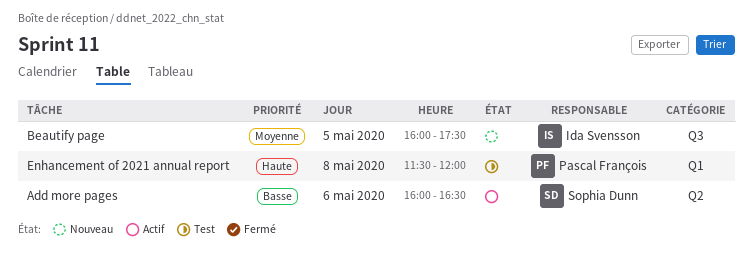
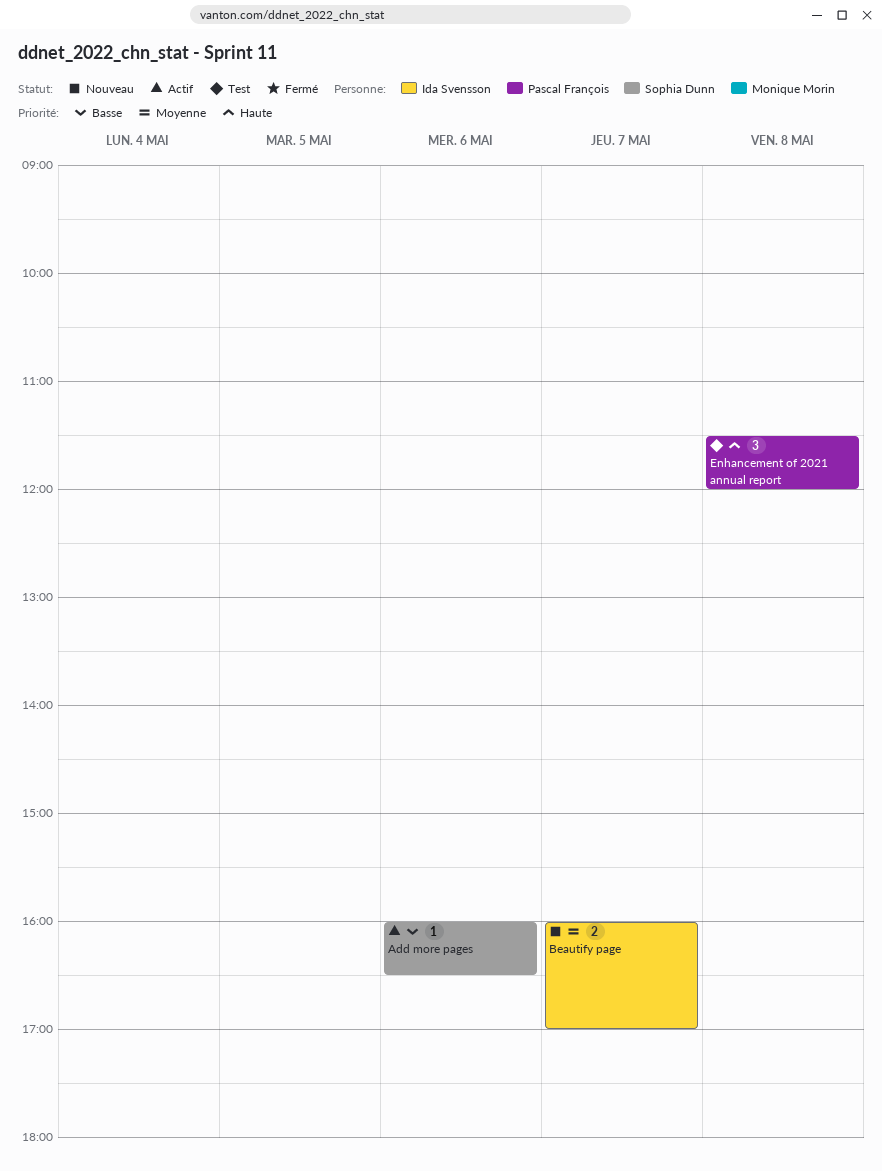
Beautify page, day: May 5 -> May 7
Beautify page, ends: 17:30 -> 17:00

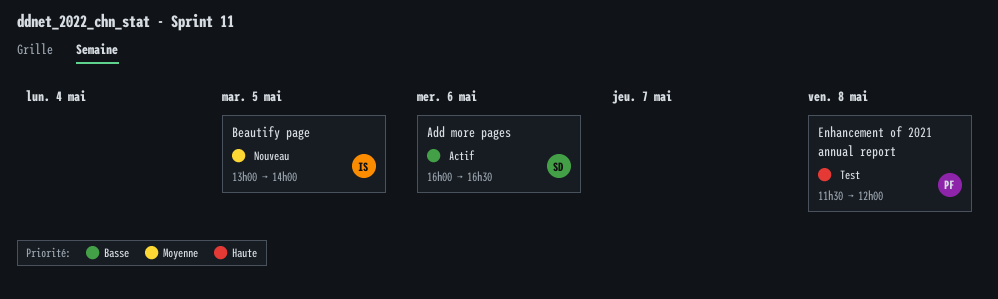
Beautify page, day: May 7 -> May 5
Beautify page, begins: 16:00 -> 13:00
Beautify page, ends: 17:00 -> 14:00

